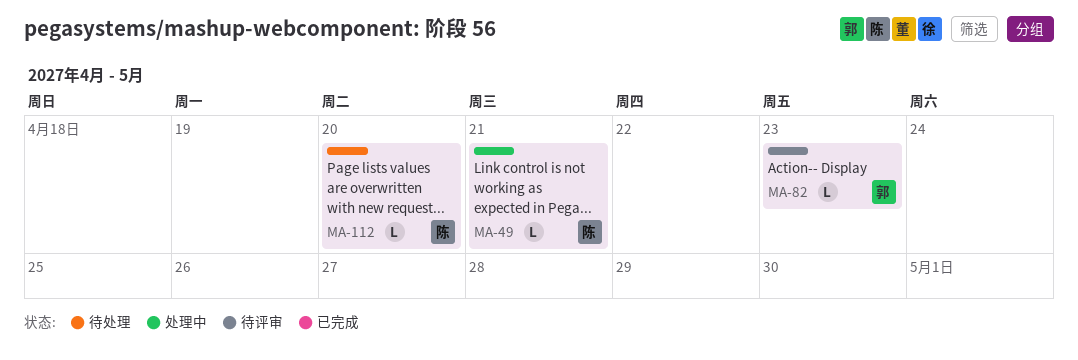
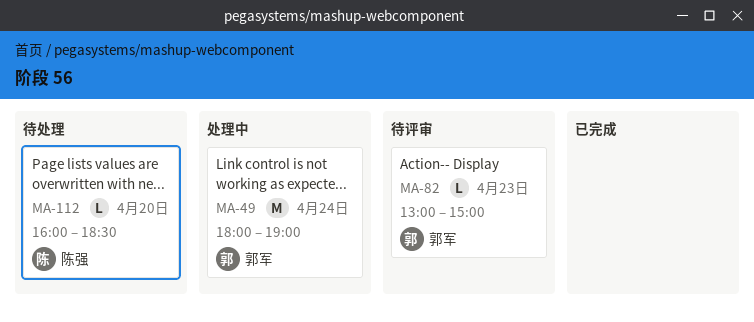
MA-49, owner: 陈强 -> 郭军
MA-49, estimate: L -> M
MA-49, day: Apr 21 -> Apr 24

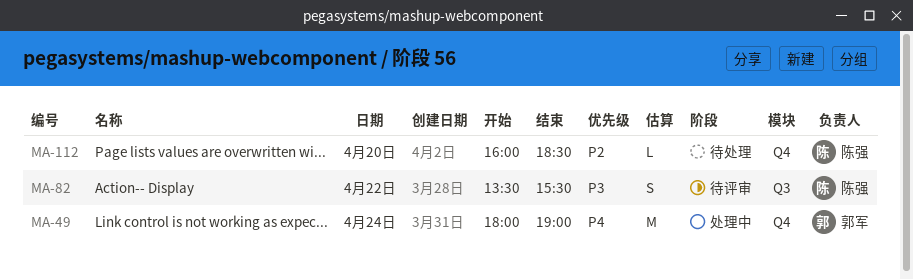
MA-82, owner: 郭军 -> 陈强
MA-82, estimate: L -> S
MA-82, day: Apr 23 -> Apr 22
MA-82, begins: 13:00 -> 13:30
MA-82, ends: 15:00 -> 15:30

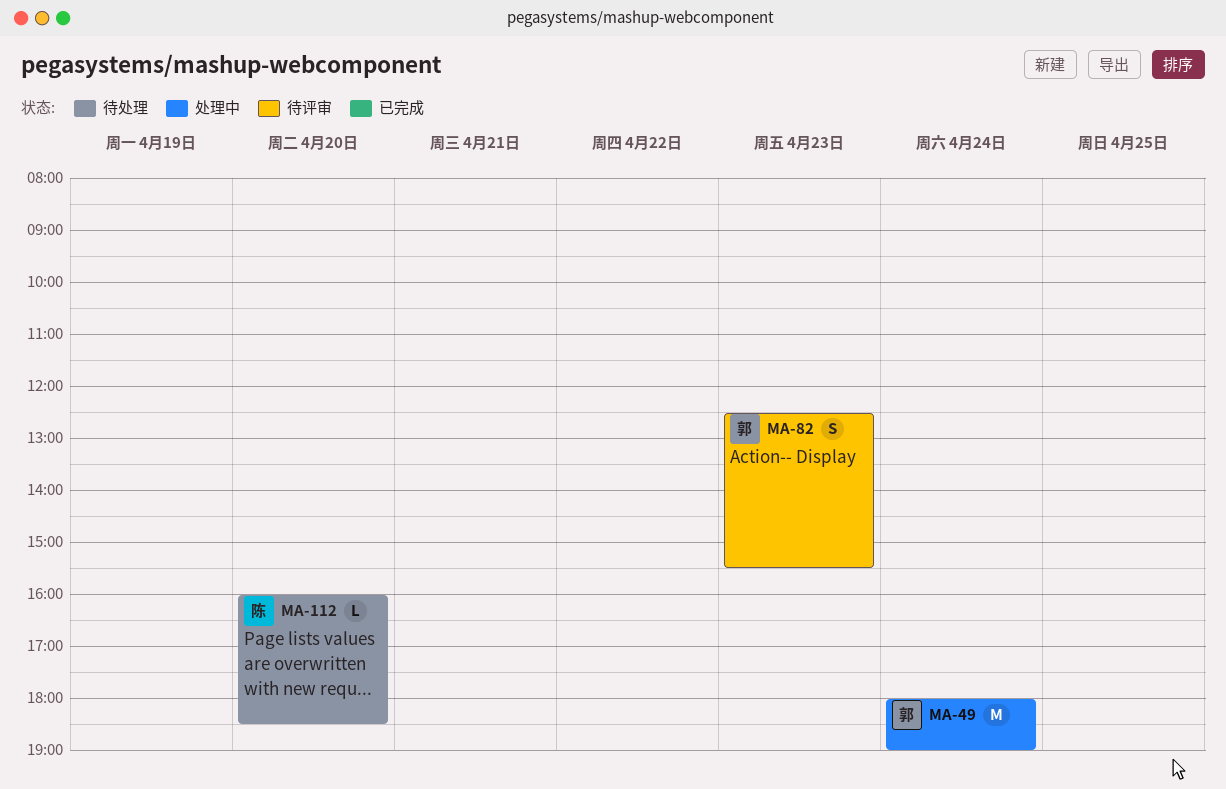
MA-82, owner: 陈强 -> 郭军
MA-82, day: Apr 22 -> Apr 23
MA-82, begins: 13:30 -> 12:30

